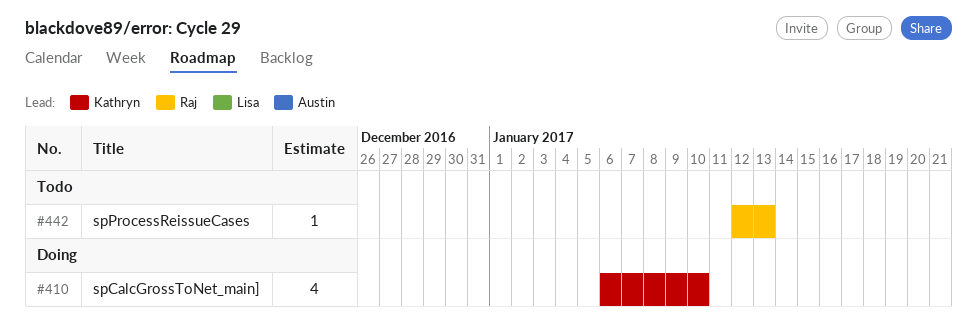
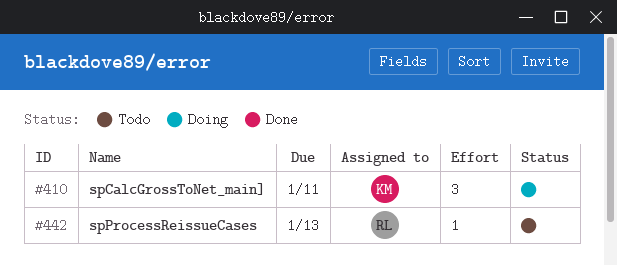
#410, estimate: 4 -> 3
#410, due: Jan 10 -> Jan 11

